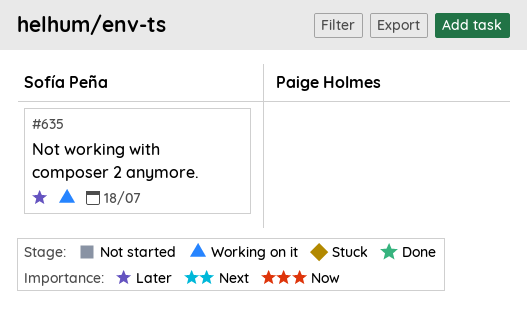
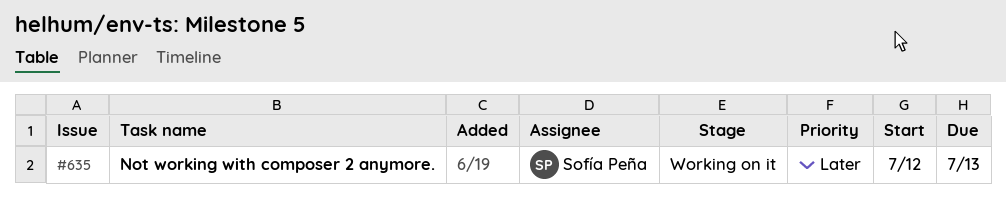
#635, due: Jul 18 -> Jul 13

